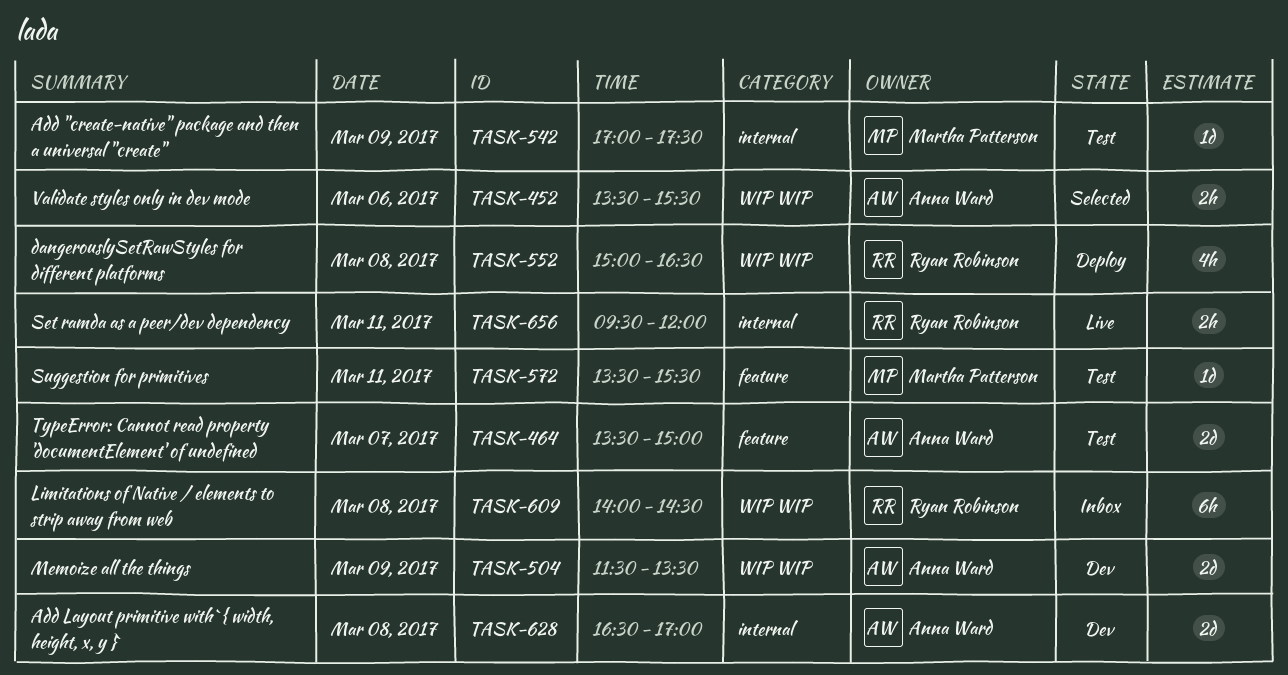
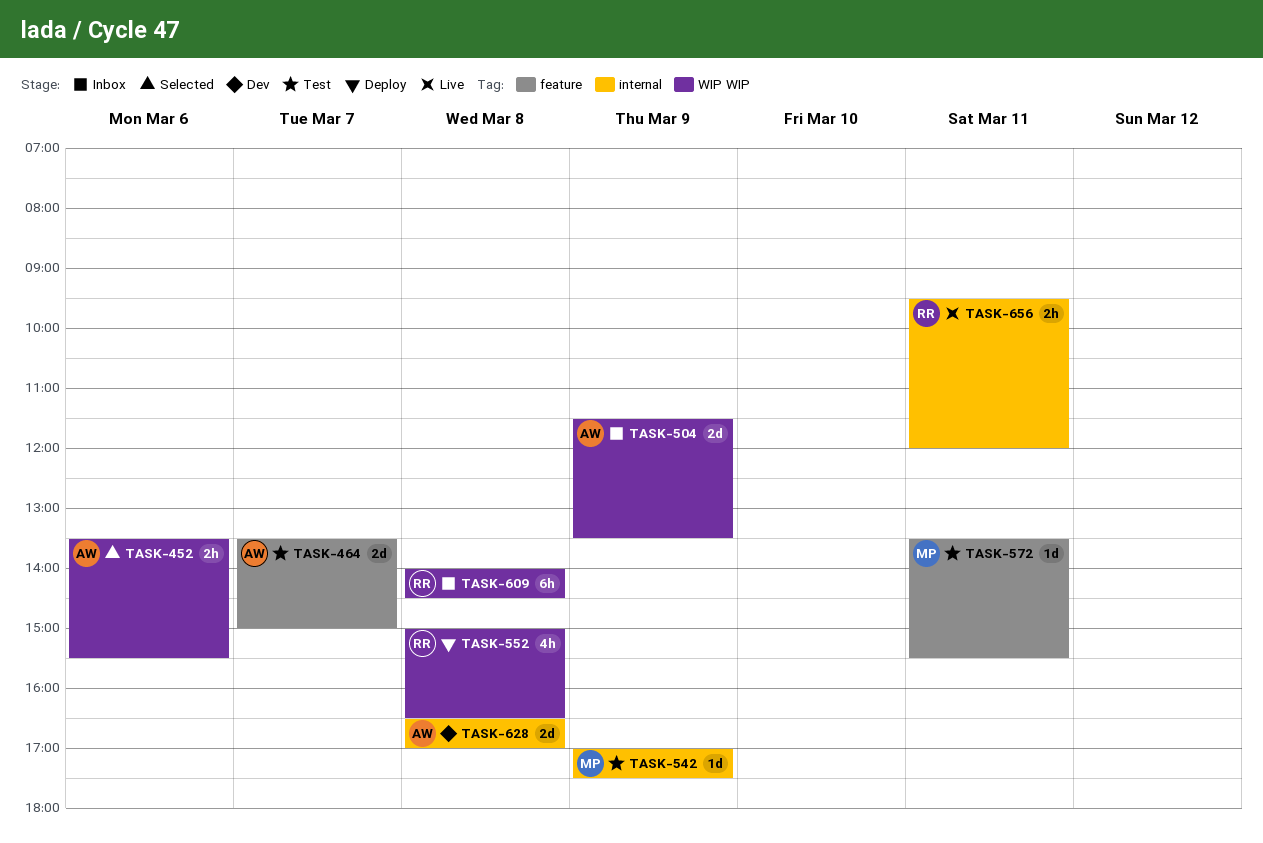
TASK-504, status: Dev -> Inbox

